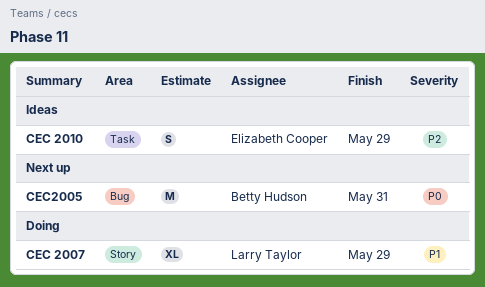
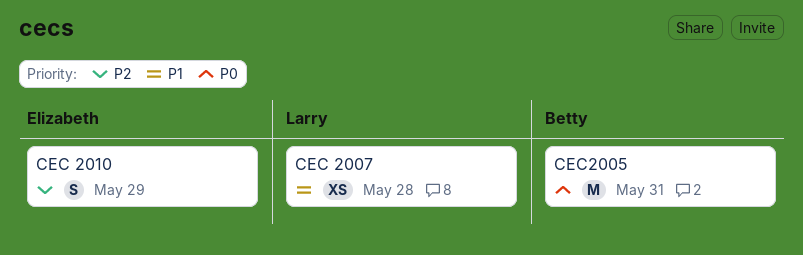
CEC 2007, estimate: XL -> XS
CEC 2007, due: May 29 -> May 28

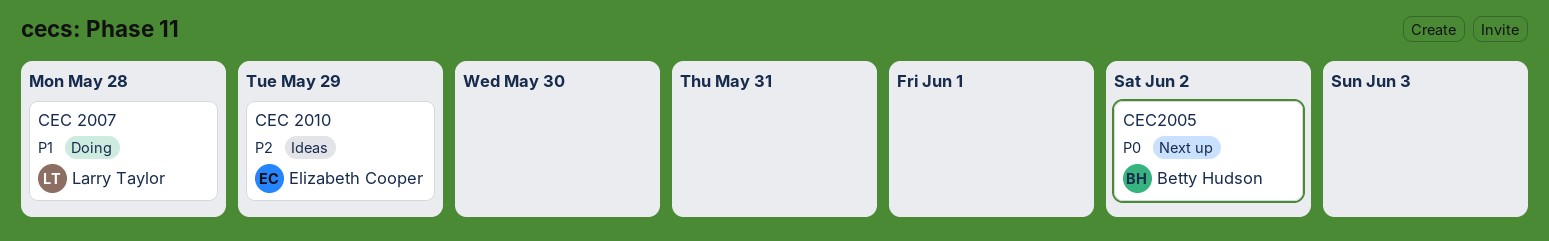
CEC2005, due: May 31 -> Jun 2

